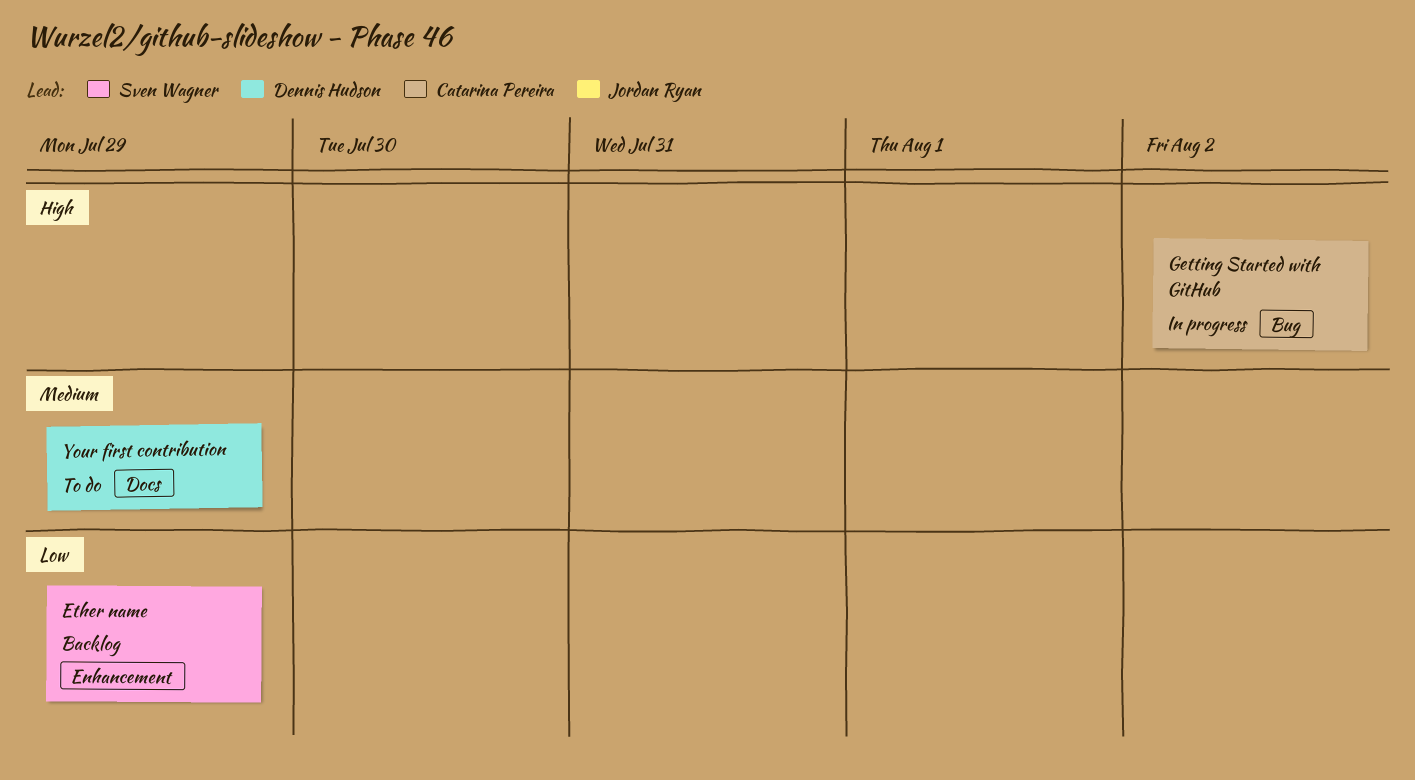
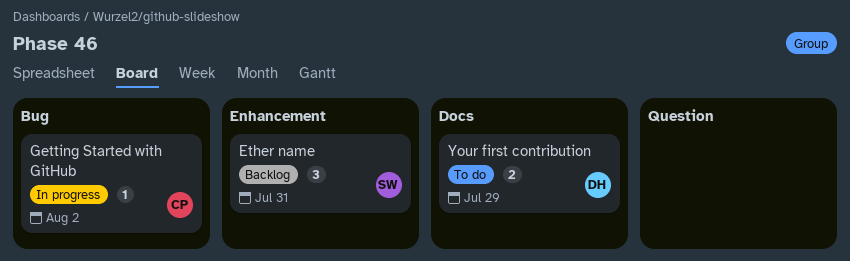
Ether name, due: Jul 29 -> Jul 31

